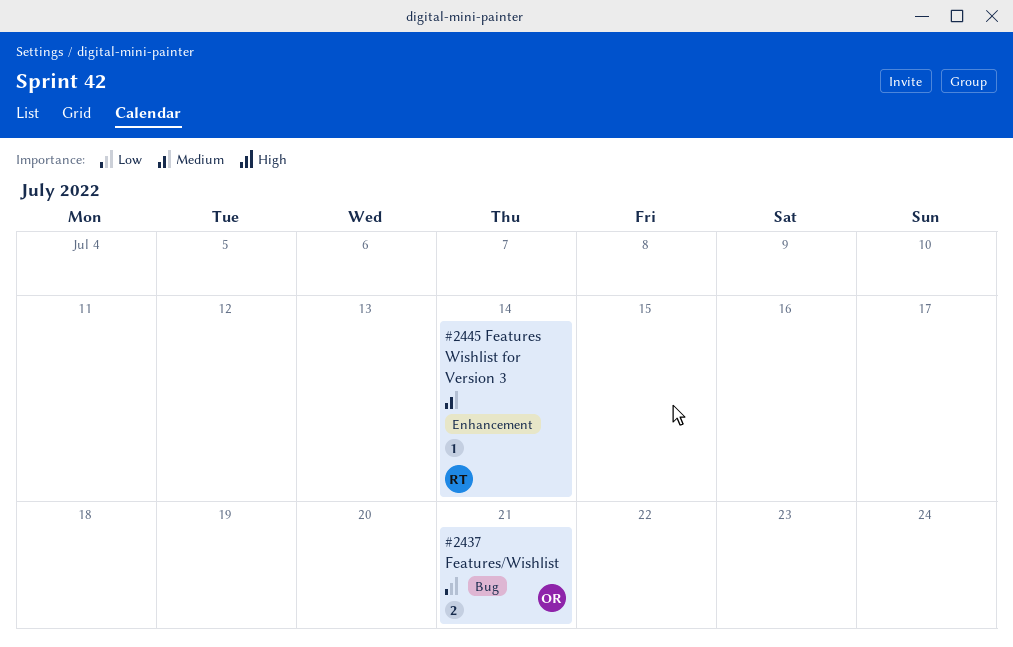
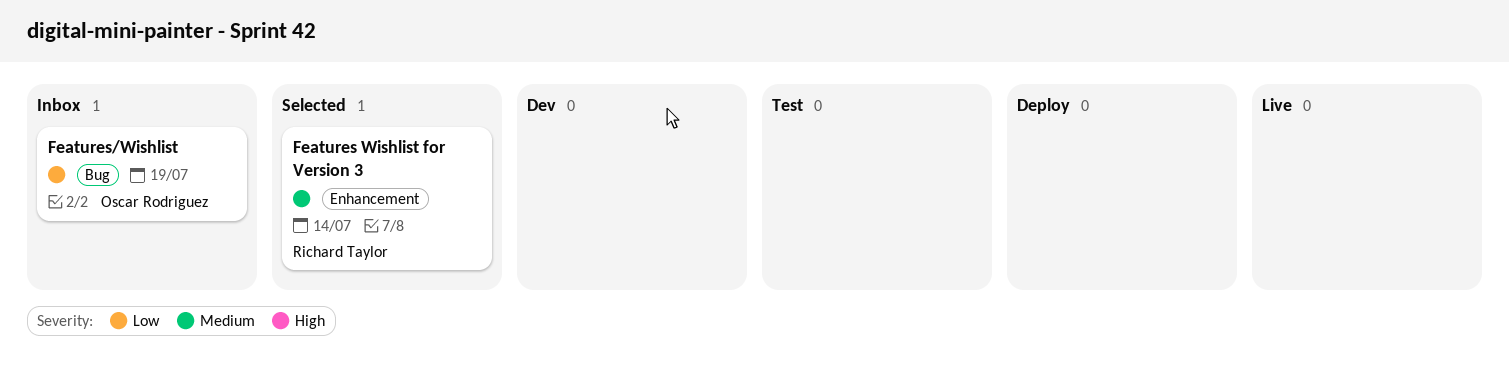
Features/Wishlist, due: Jul 21 -> Jul 19

